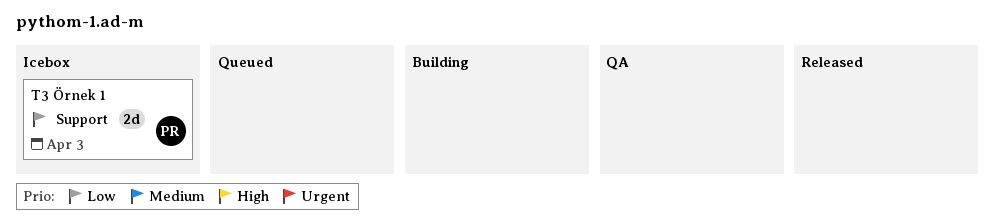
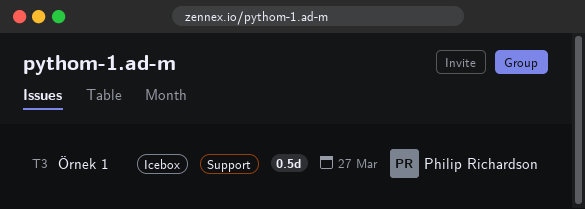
T3, estimate: 2d -> 0.5d
T3, due: Apr 3 -> Mar 27

